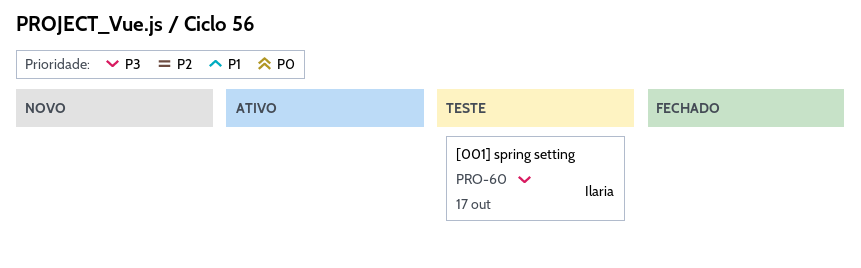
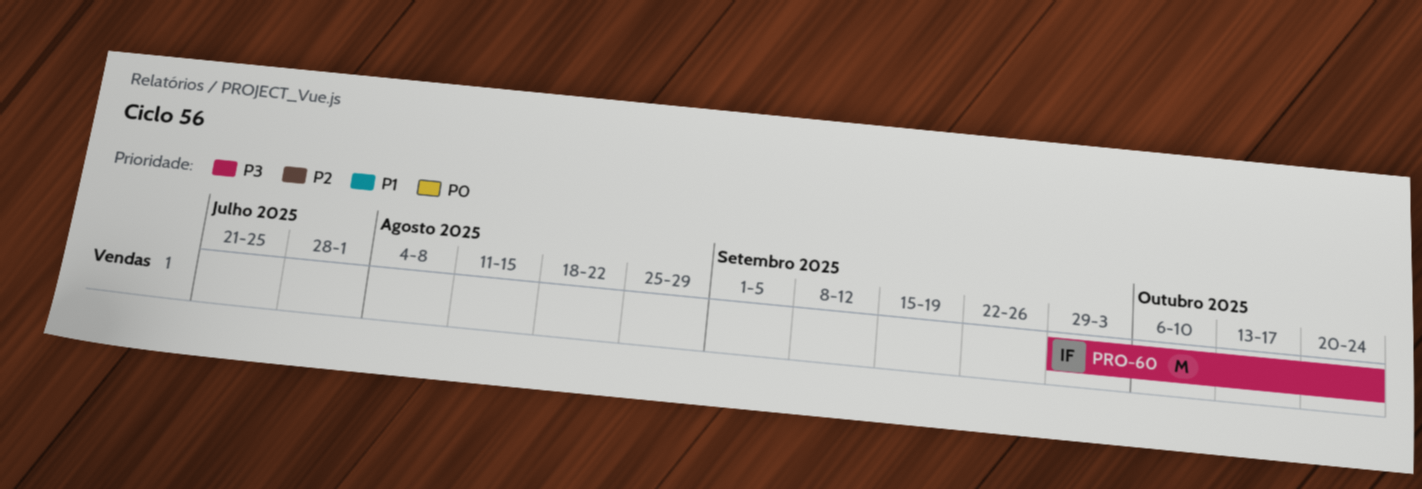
PRO-60, due: Oct 17 -> Oct 24

